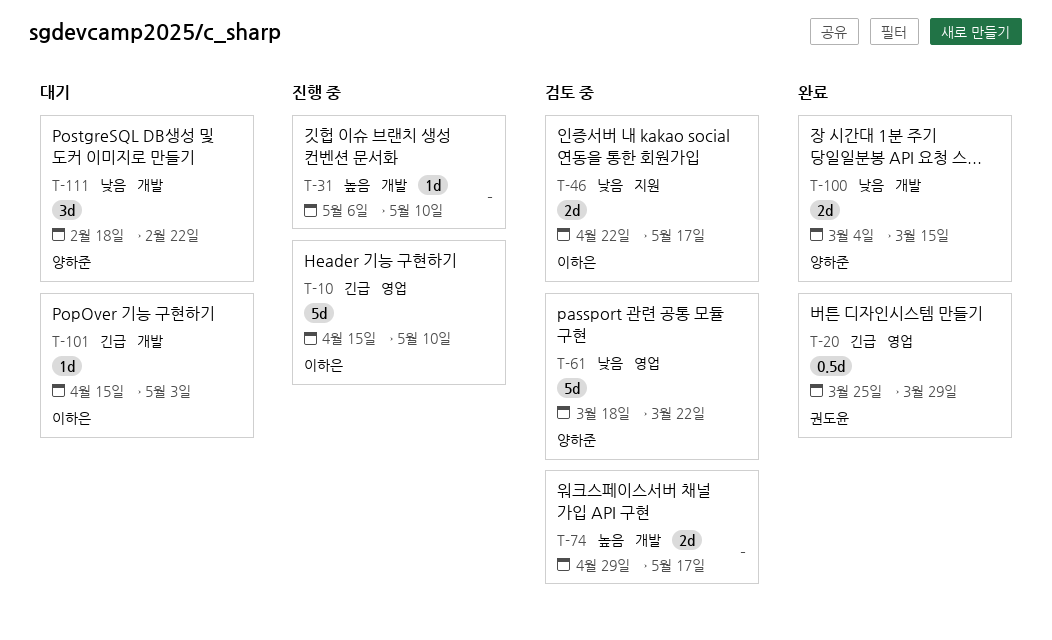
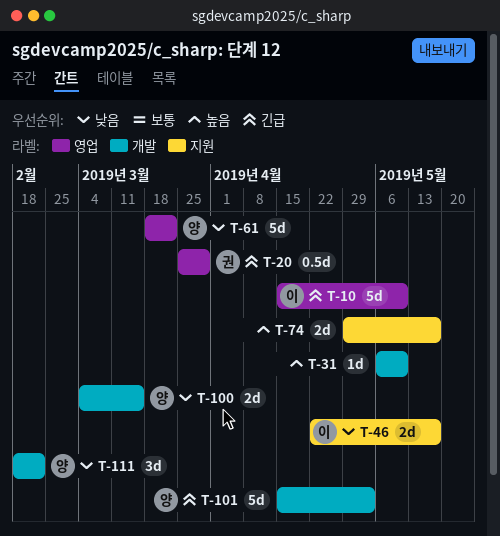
T-74, label: 개발 -> 지원
T-101, owner: 이하은 -> 양하준
T-101, estimate: 1d -> 5d

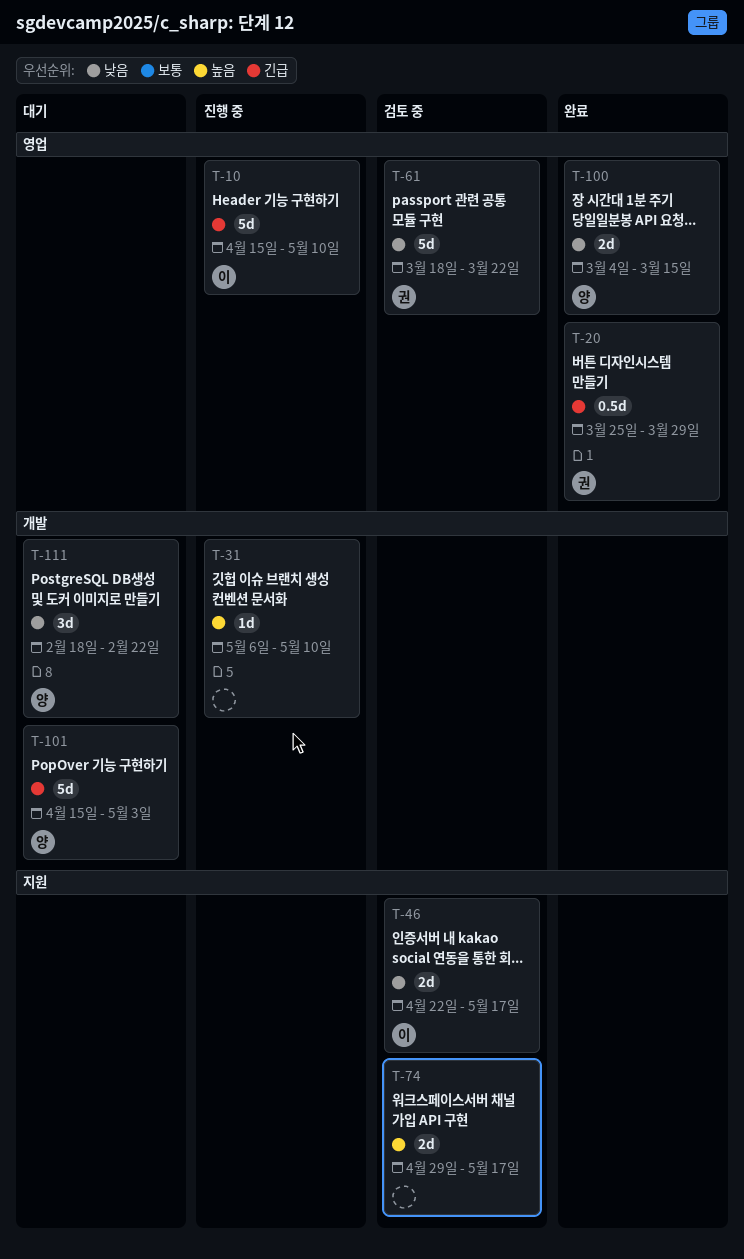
T-61, owner: 양 -> 권
T-100, label: 개발 -> 영업

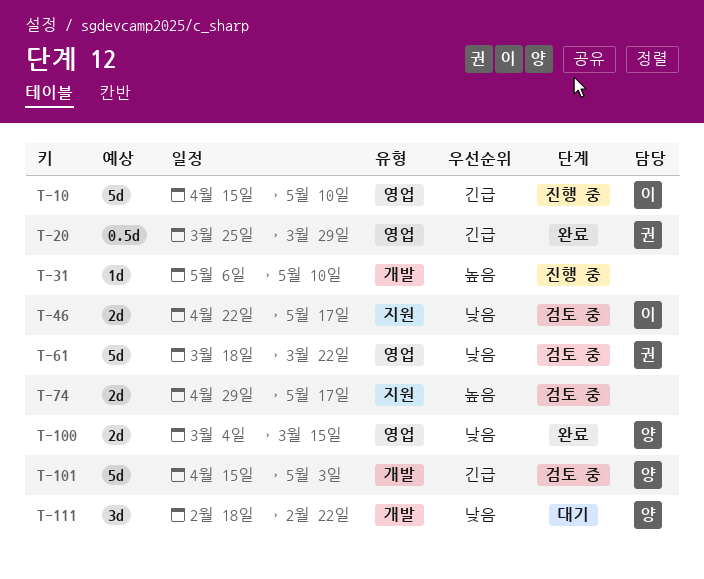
T-101, status: 대기 -> 검토 중

